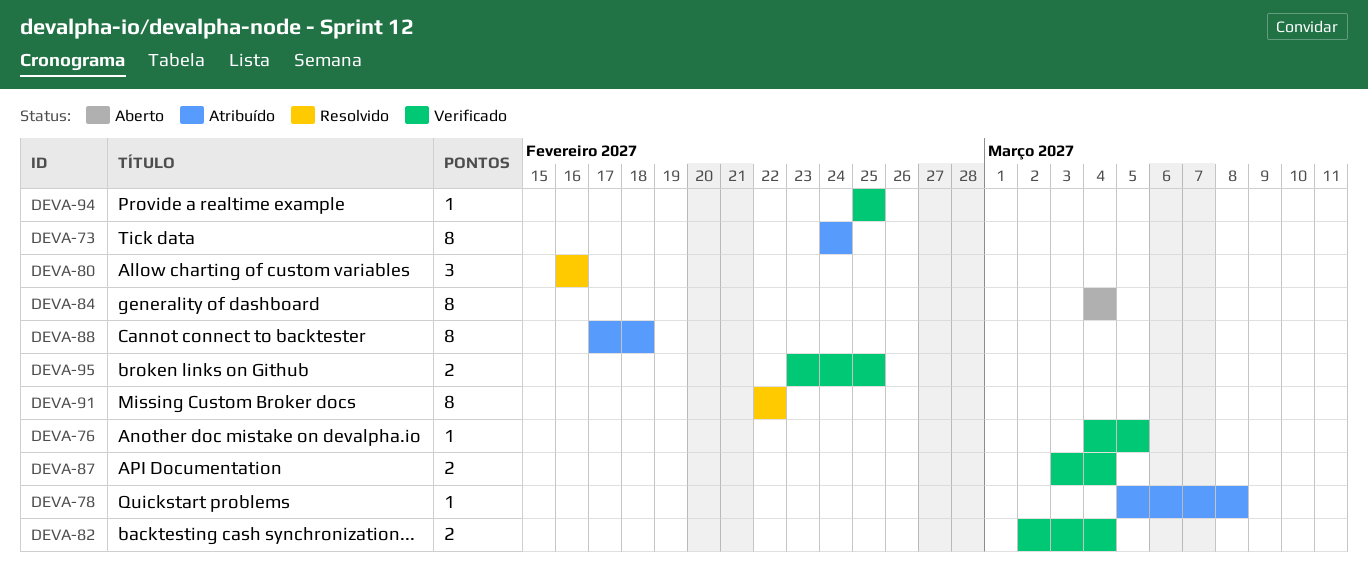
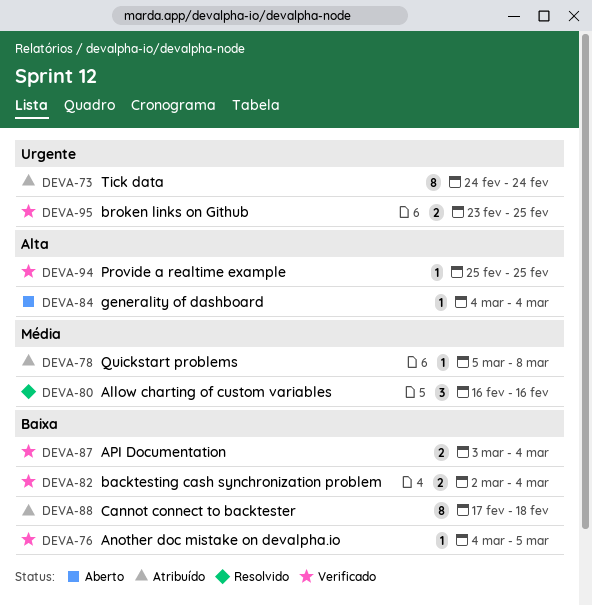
DEVA-84, estimate: 8 -> 1
DEVA-91: present -> none

